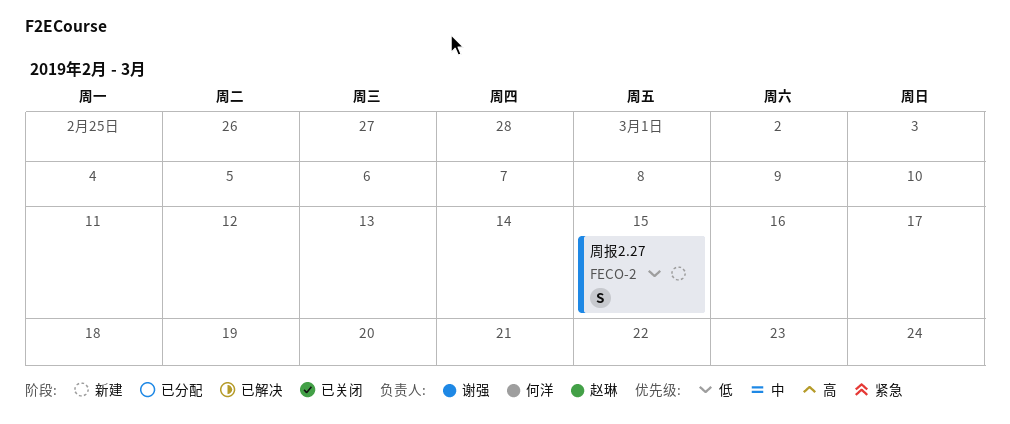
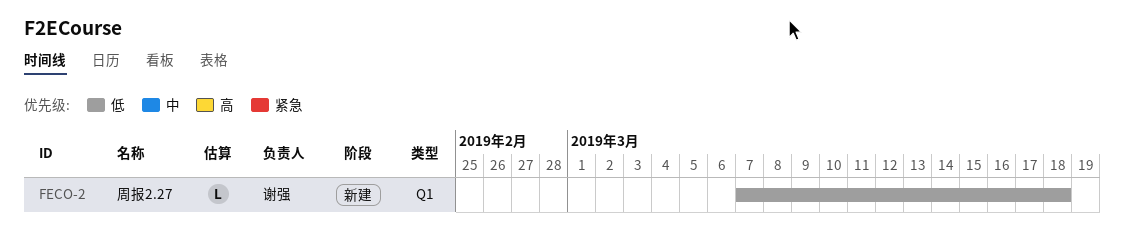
FECO-2, estimate: S -> L
FECO-2, due: Mar 15 -> Mar 18

